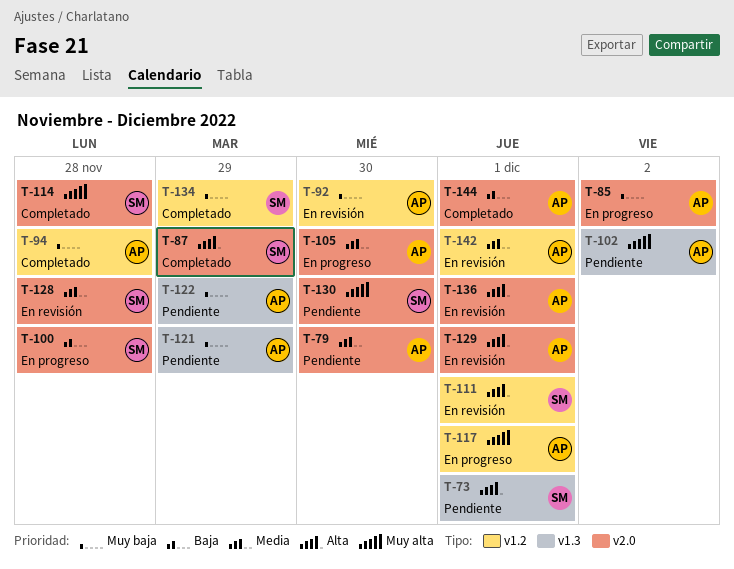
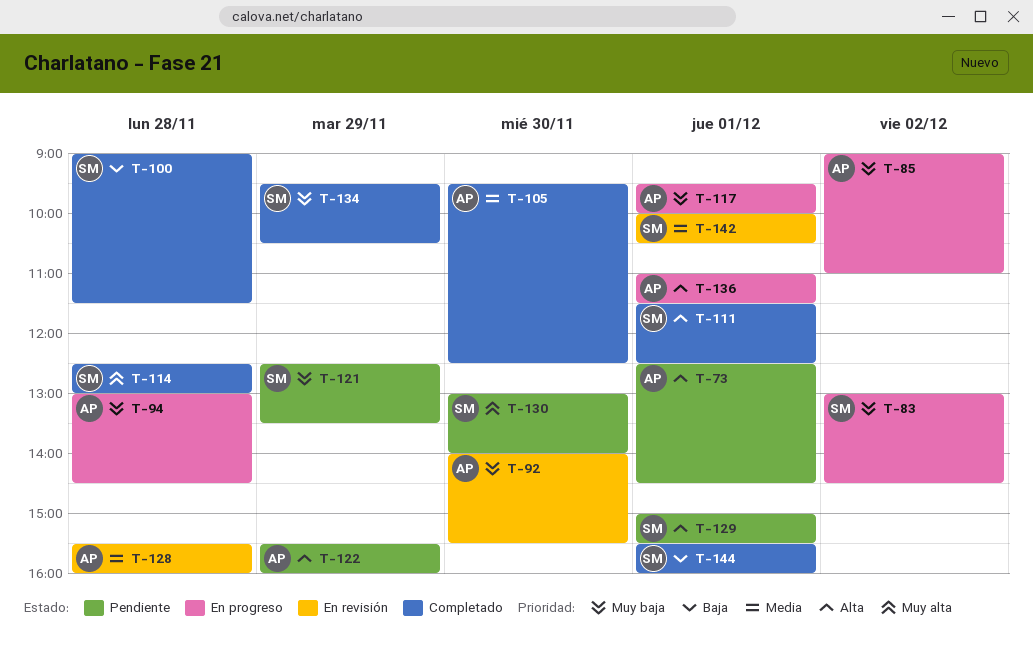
T-73, owner: SM -> AP
T-79: present -> none
T-83: none -> present
T-87: present -> none
T-94, status: Completado -> En progreso
T-100, status: En progreso -> Completado
T-102: present -> none
T-105, status: En progreso -> Completado
T-111, status: En revisión -> Completado
T-117, priority: Muy alta -> Muy baja
T-121, owner: AP -> SM
T-122, priority: Muy baja -> Alta
T-128, owner: SM -> AP
T-129, status: En revisión -> Pendiente
T-129, owner: AP -> SM
T-136, status: En revisión -> En progreso
T-142, owner: AP -> SM
T-144, owner: AP -> SM

